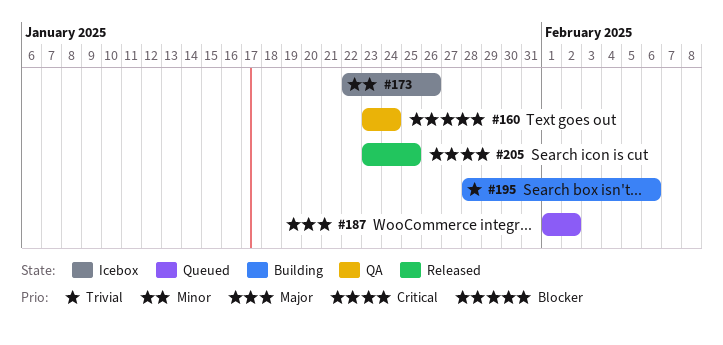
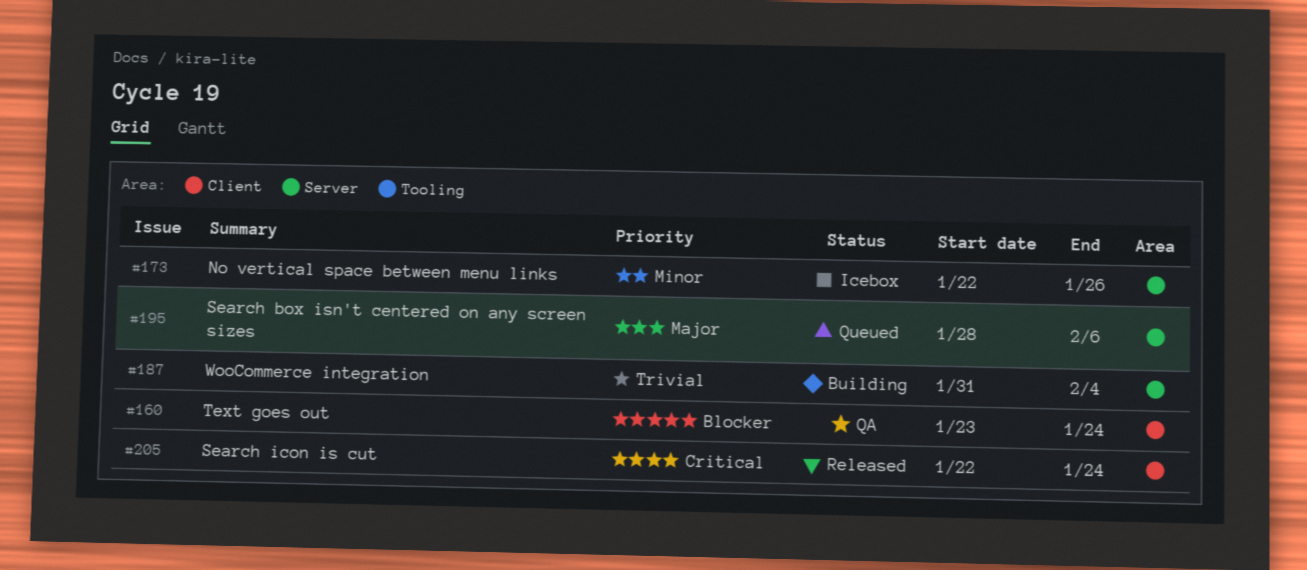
#187, status: Queued -> Building
#187, priority: Major -> Trivial
#187, start: Feb 1 -> Jan 31
#187, due: Feb 2 -> Feb 4
#195, status: Building -> Queued
#195, priority: Trivial -> Major
#205, start: Jan 23 -> Jan 22
#205, due: Jan 25 -> Jan 24

